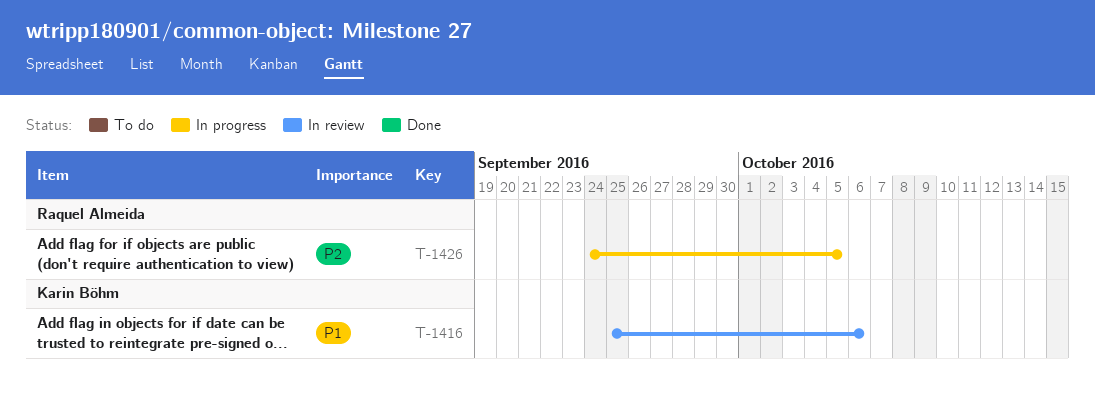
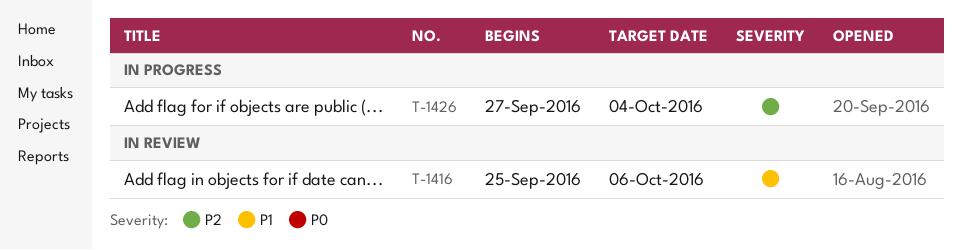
T-1426, start: Sep 24 -> Sep 27
T-1426, due: Oct 5 -> Oct 4

